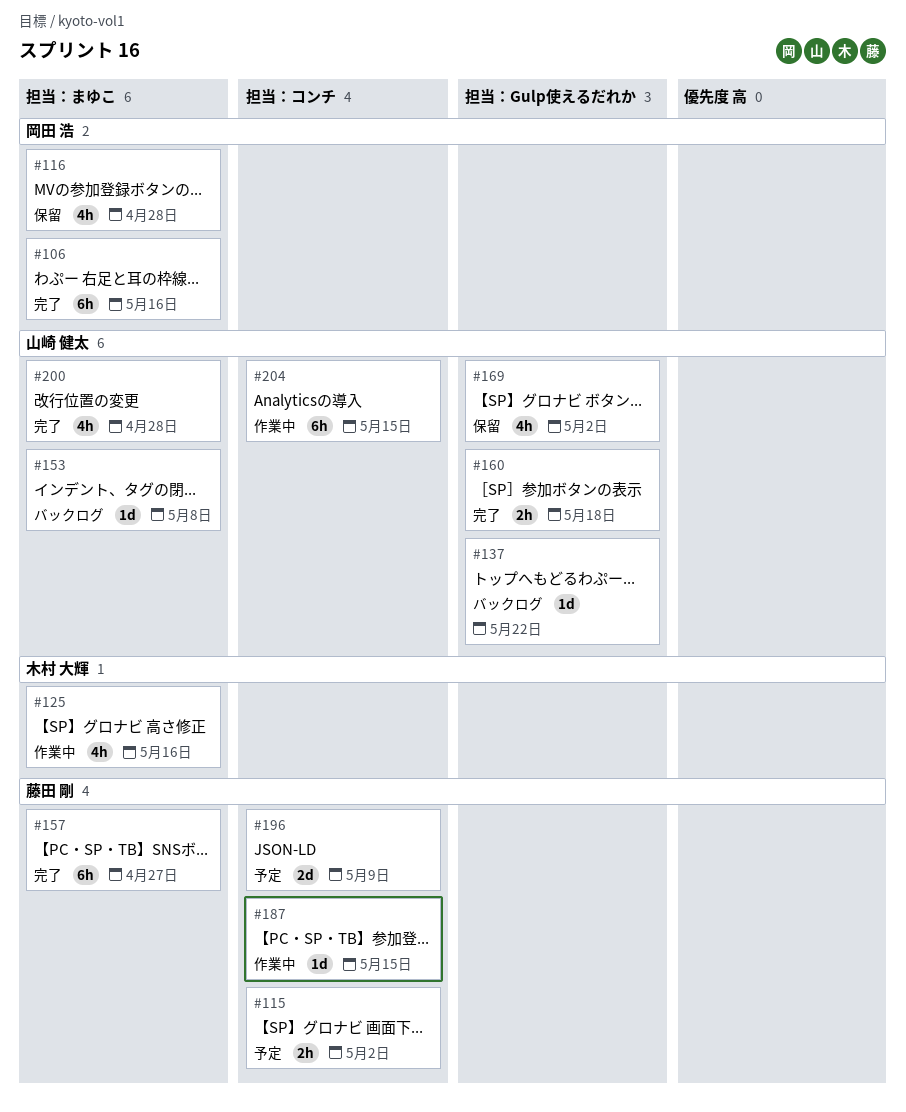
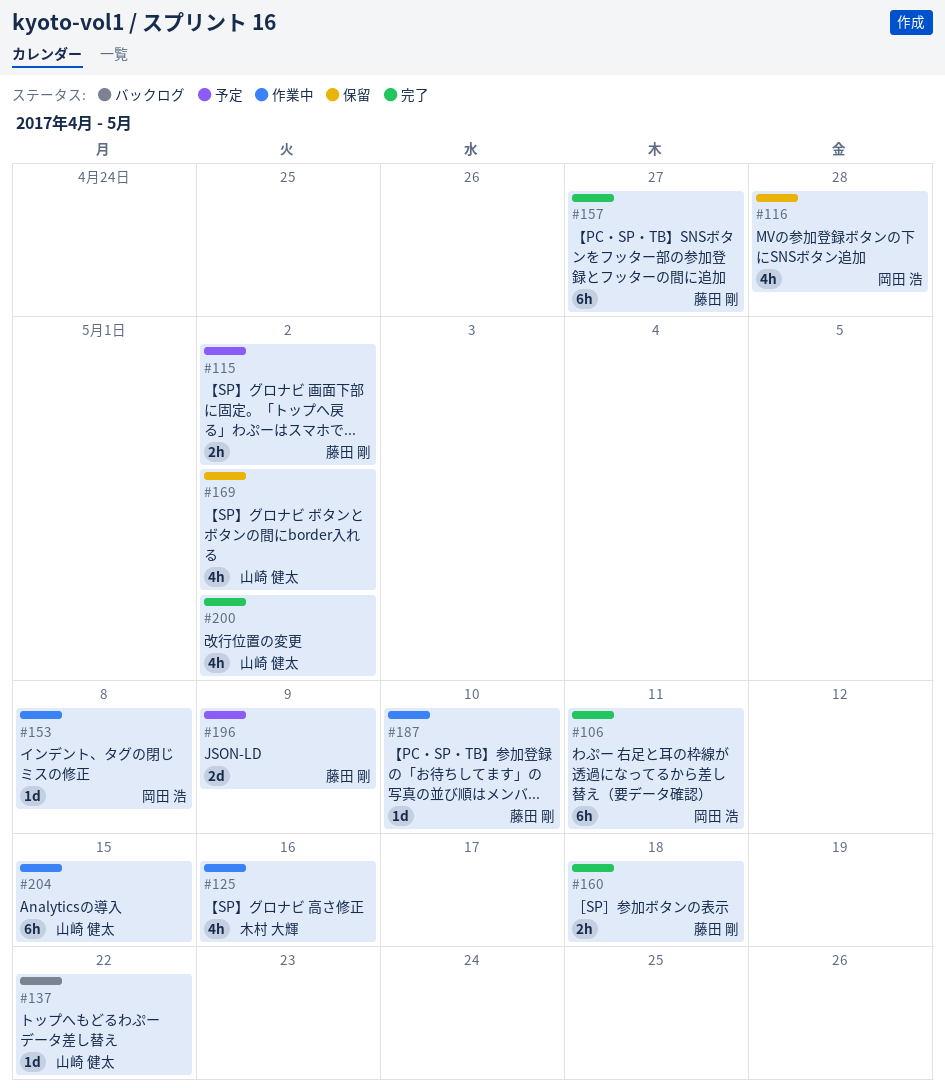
#106, due: May 16 -> May 11
#153, status: バックログ -> 作業中
#153, owner: 山崎 健太 -> 岡田 浩
#160, owner: 山崎 健太 -> 藤田 剛
#187, due: May 15 -> May 10
#200, due: Apr 28 -> May 2

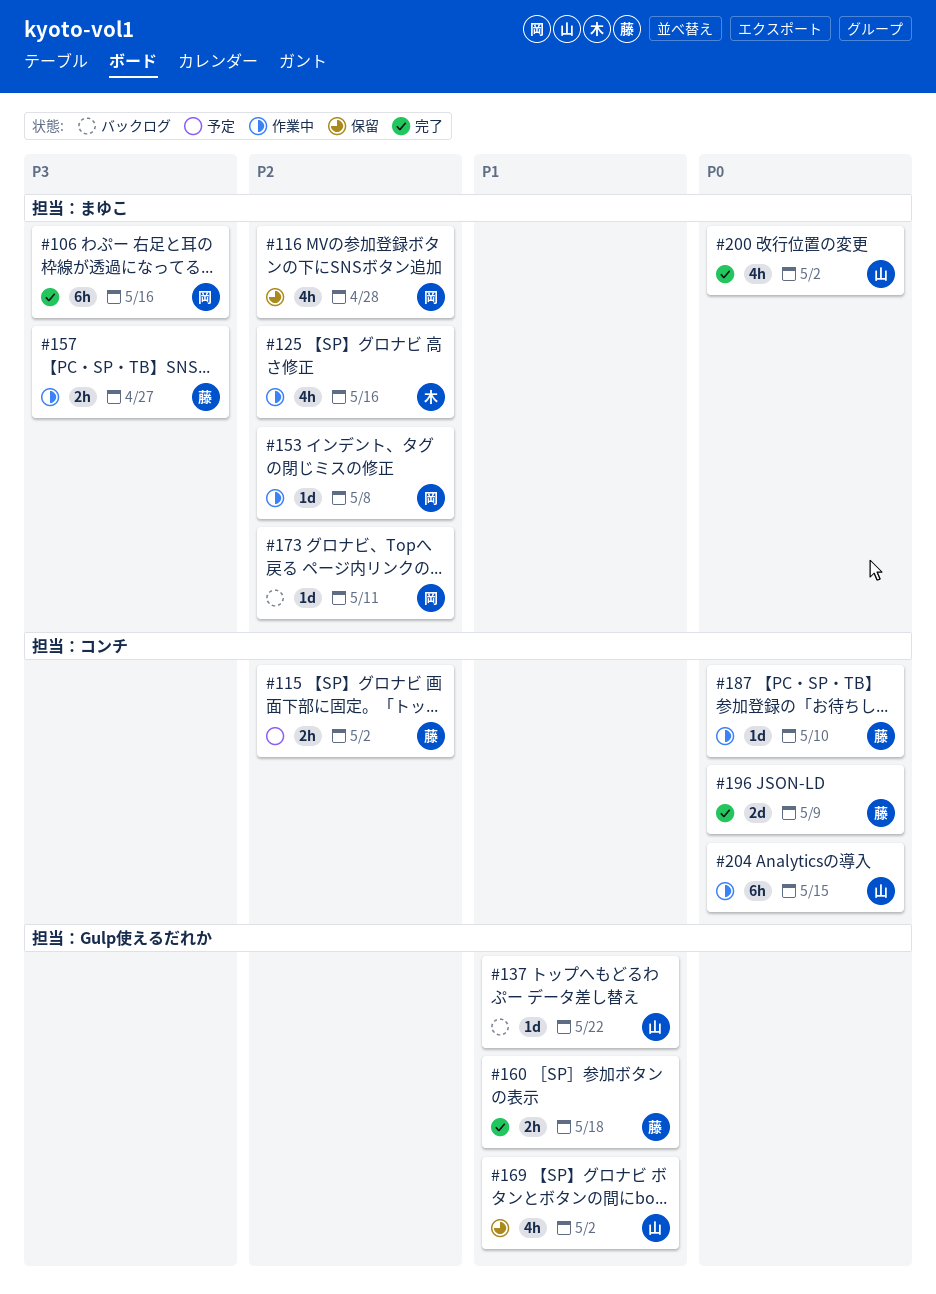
#106, due: May 11 -> May 16
#157, status: 完了 -> 作業中
#157, estimate: 6h -> 2h
#173: none -> present
#196, status: 予定 -> 完了

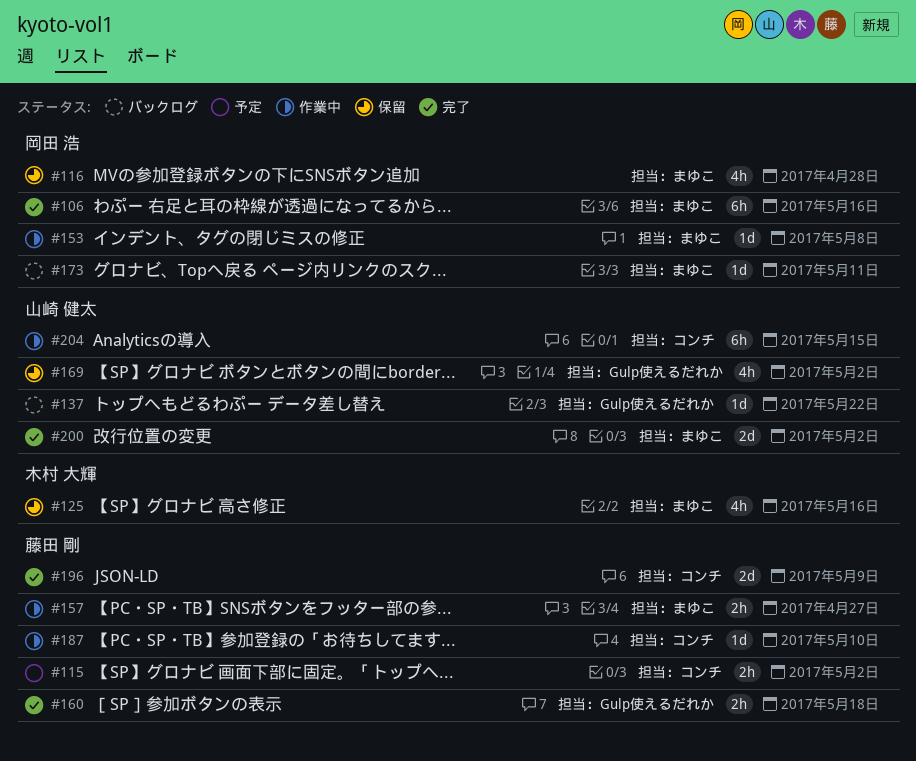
#125, status: 作業中 -> 保留
#200, estimate: 4h -> 2d

